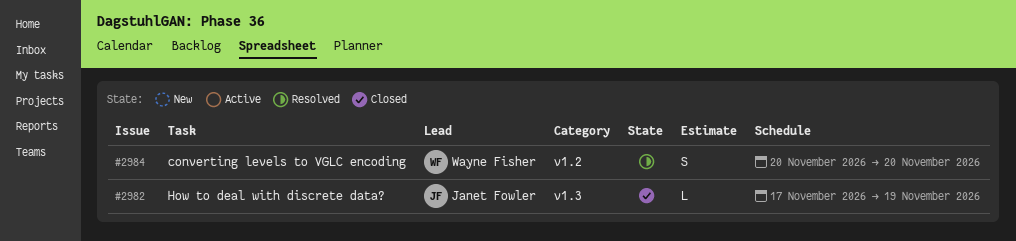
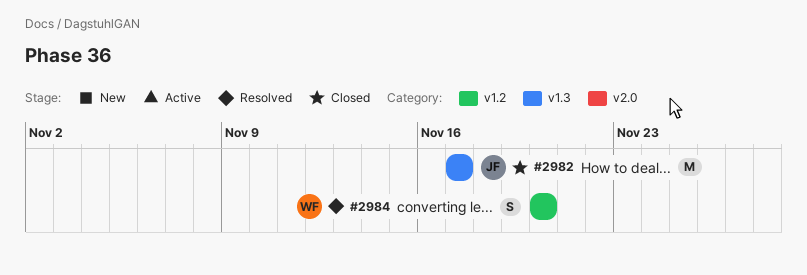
#2982, estimate: L -> M
#2982, due: Nov 19 -> Nov 17

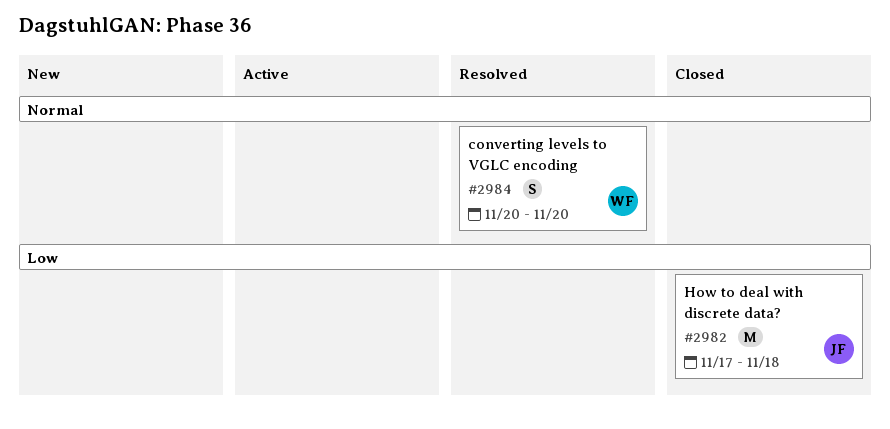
#2982, due: Nov 17 -> Nov 18

